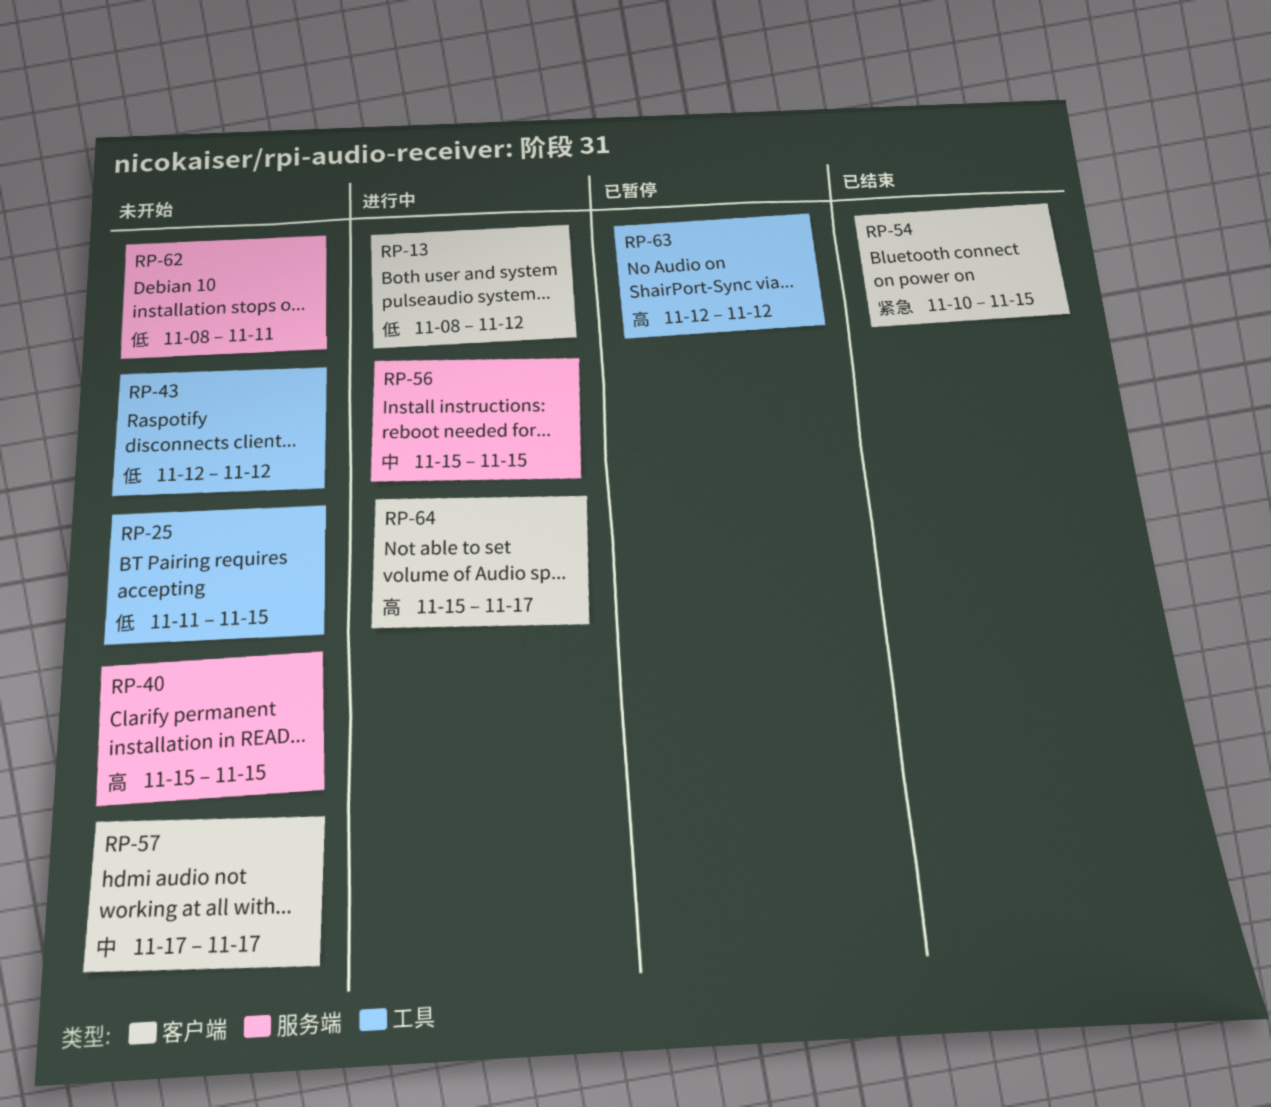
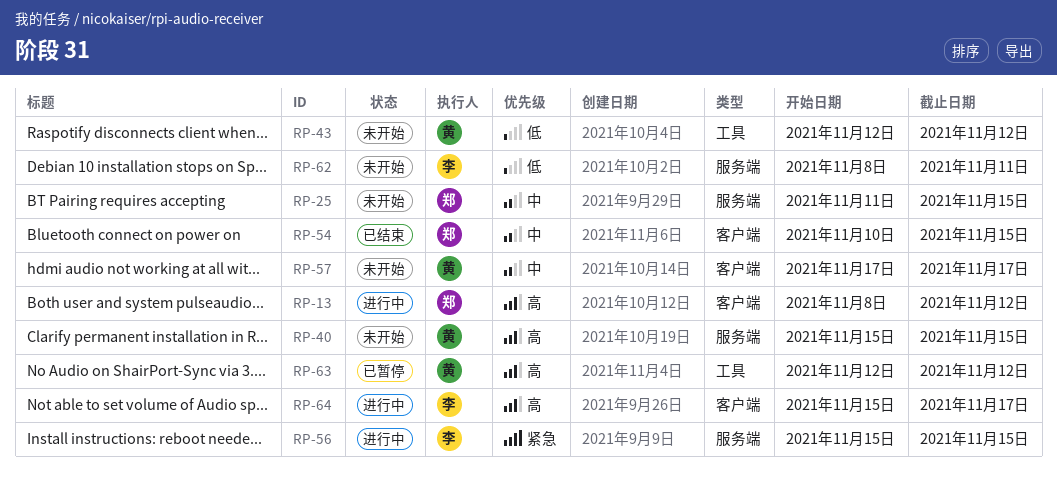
RP-13, priority: 低 -> 高
RP-25, priority: 低 -> 中
RP-25, label: 工具 -> 服务端
RP-54, priority: 紧急 -> 中
RP-56, priority: 中 -> 紧急

